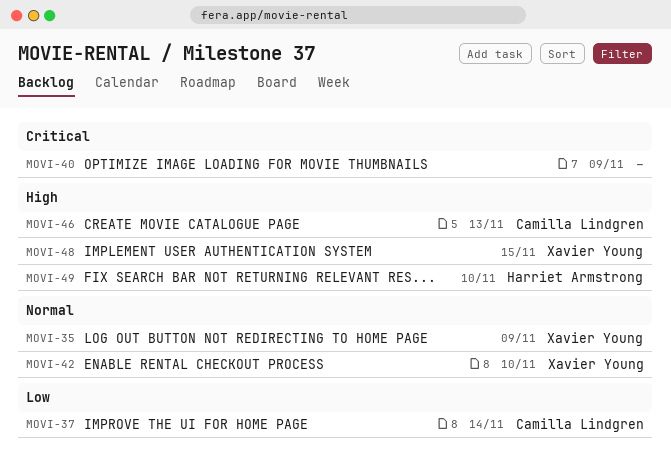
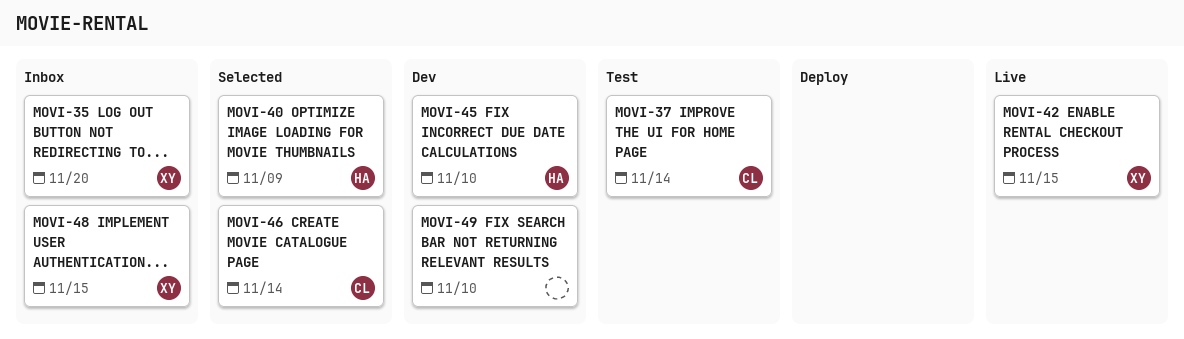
MOVI-35, due: Nov 9 -> Nov 20
MOVI-40, owner: none -> Harriet Armstrong
MOVI-42, due: Nov 10 -> Nov 15
MOVI-45: none -> present
MOVI-46, due: Nov 13 -> Nov 14
MOVI-49, owner: Harriet Armstrong -> none

